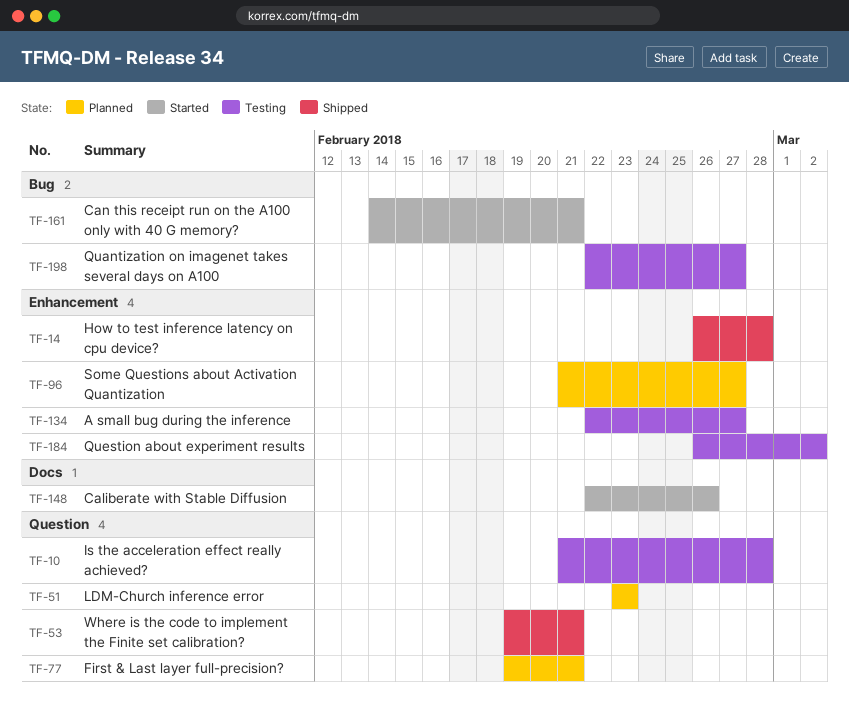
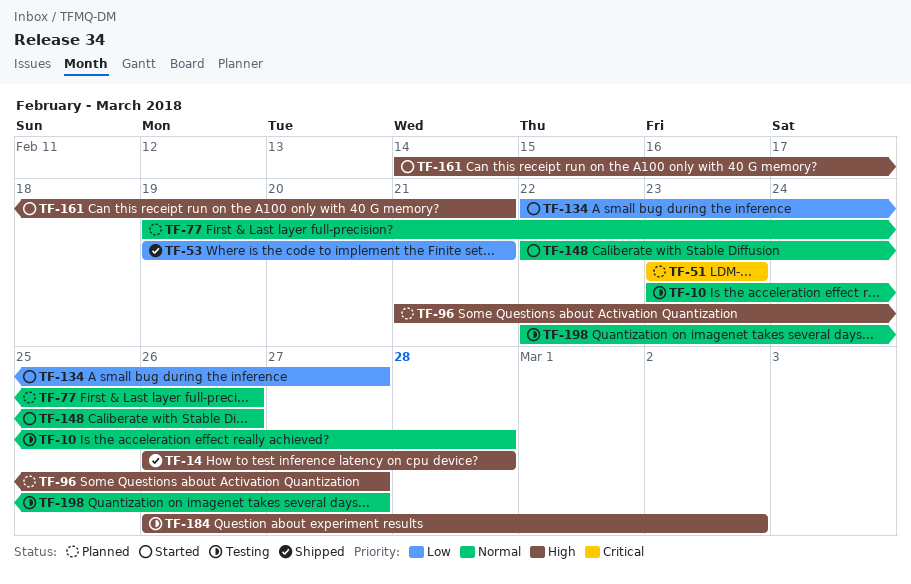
TF-10, start: Feb 21 -> Feb 23
TF-77, due: Feb 21 -> Feb 26
TF-134, status: Testing -> Started

